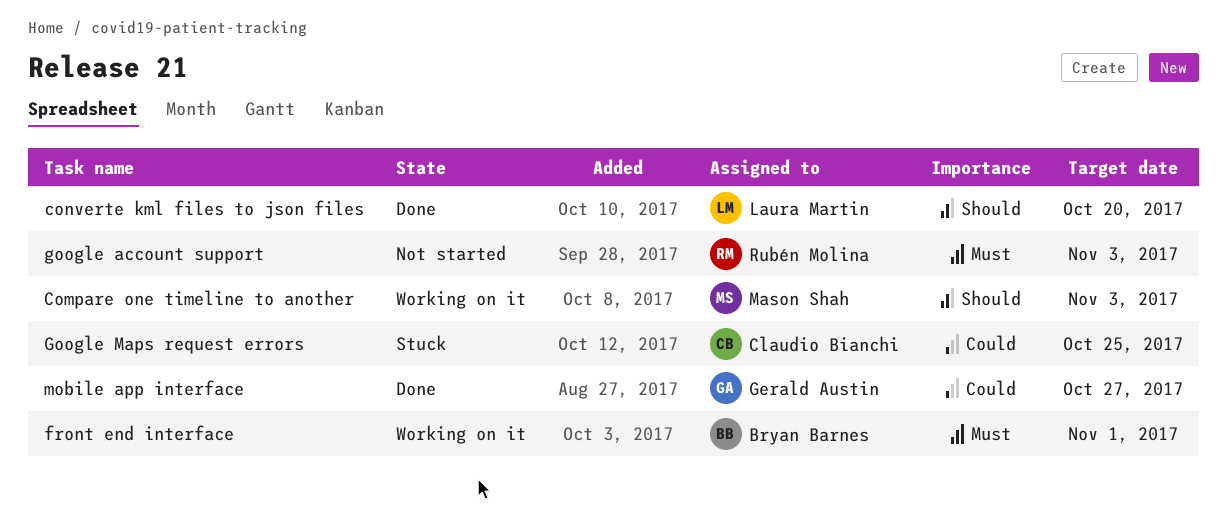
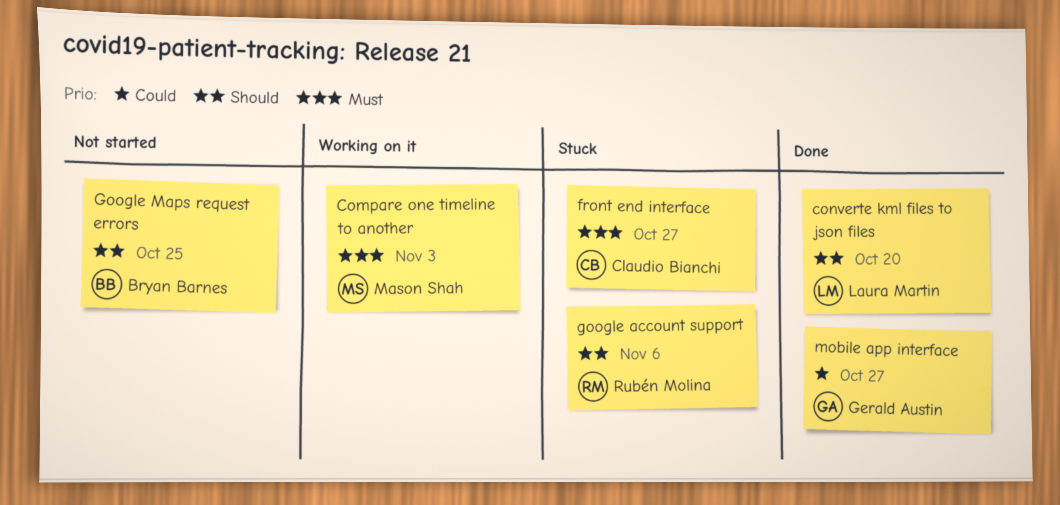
Compare one timeline to another, priority: Should -> Must
front end interface, status: Working on it -> Stuck
front end interface, owner: Bryan Barnes -> Claudio Bianchi
front end interface, due: Nov 1 -> Oct 27
google account support, status: Not started -> Stuck
google account support, priority: Must -> Should
google account support, due: Nov 3 -> Nov 6
Google Maps request errors, status: Stuck -> Not started
Google Maps request errors, owner: Claudio Bianchi -> Bryan Barnes
Google Maps request errors, priority: Could -> Should

